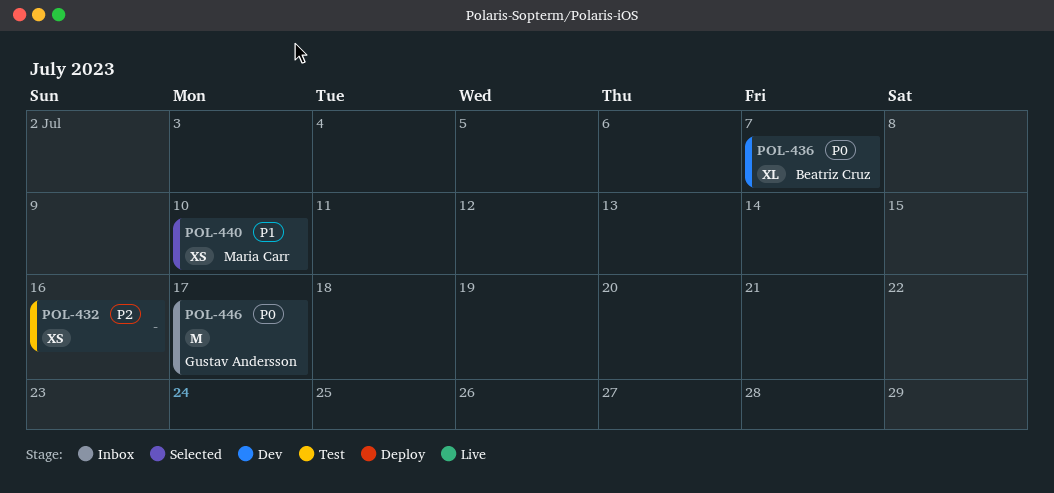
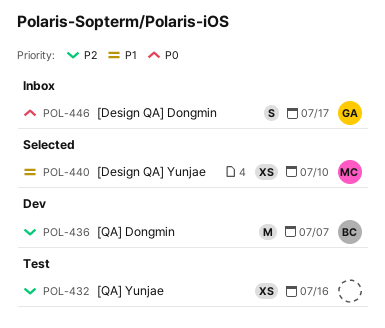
POL-436, priority: P0 -> P2
POL-436, estimate: XL -> M
POL-446, estimate: M -> S

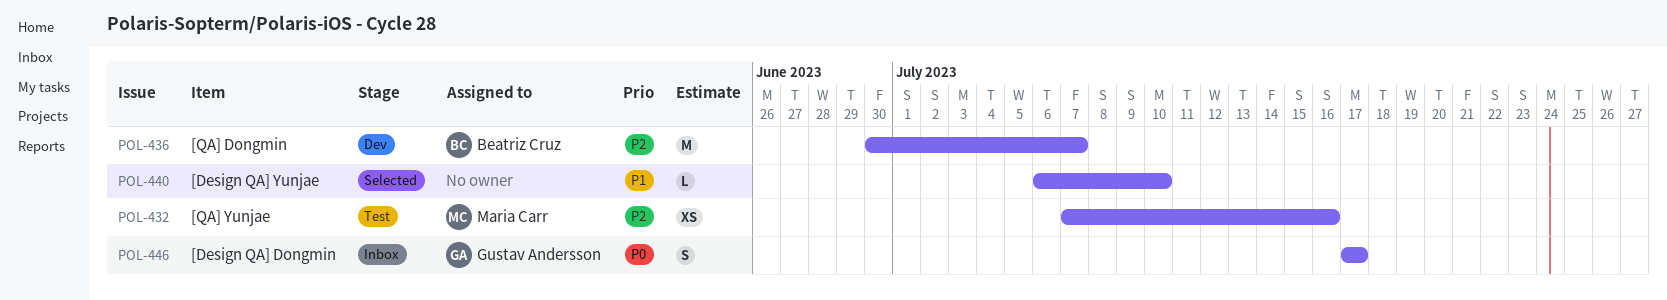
POL-432, owner: none -> Maria Carr
POL-440, owner: Maria Carr -> none
POL-440, estimate: XS -> L

